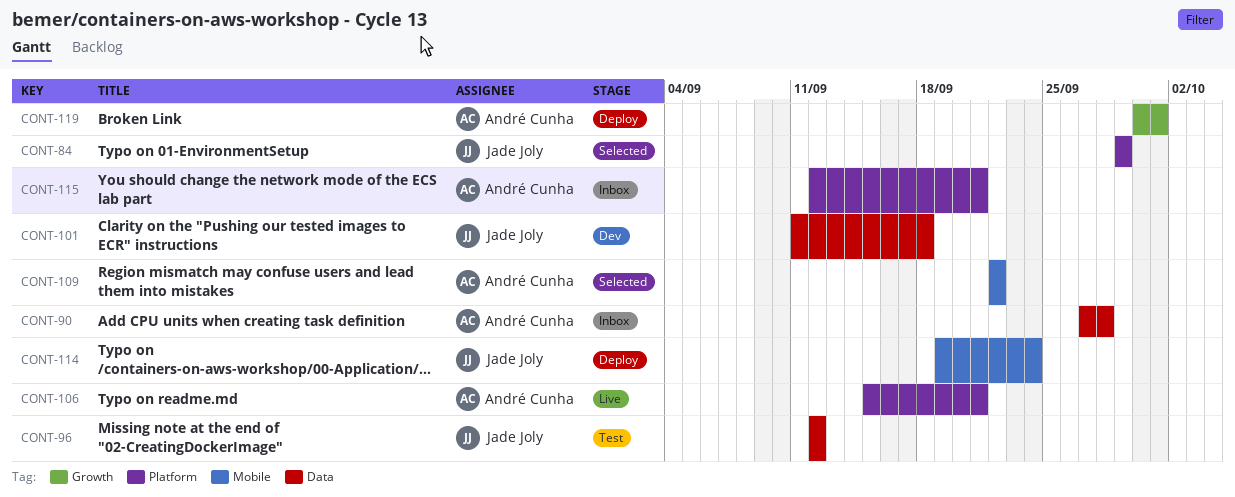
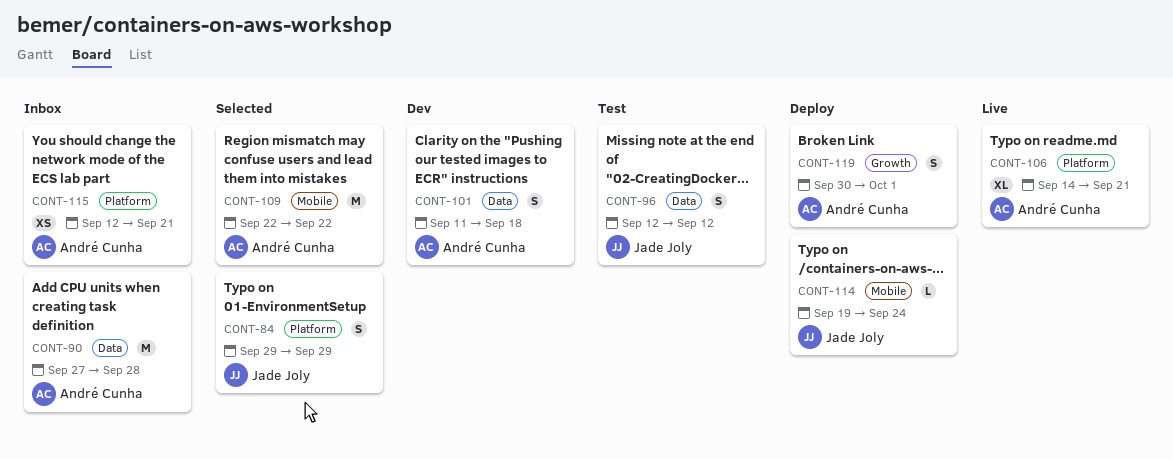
CONT-101, owner: Jade Joly -> André Cunha
CONT-106, start: Sep 15 -> Sep 14

